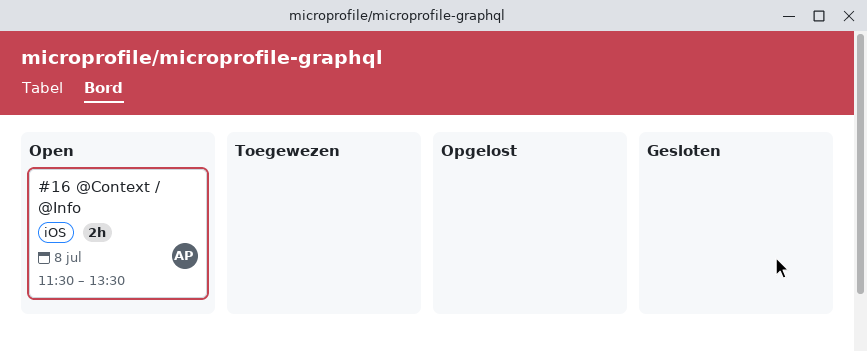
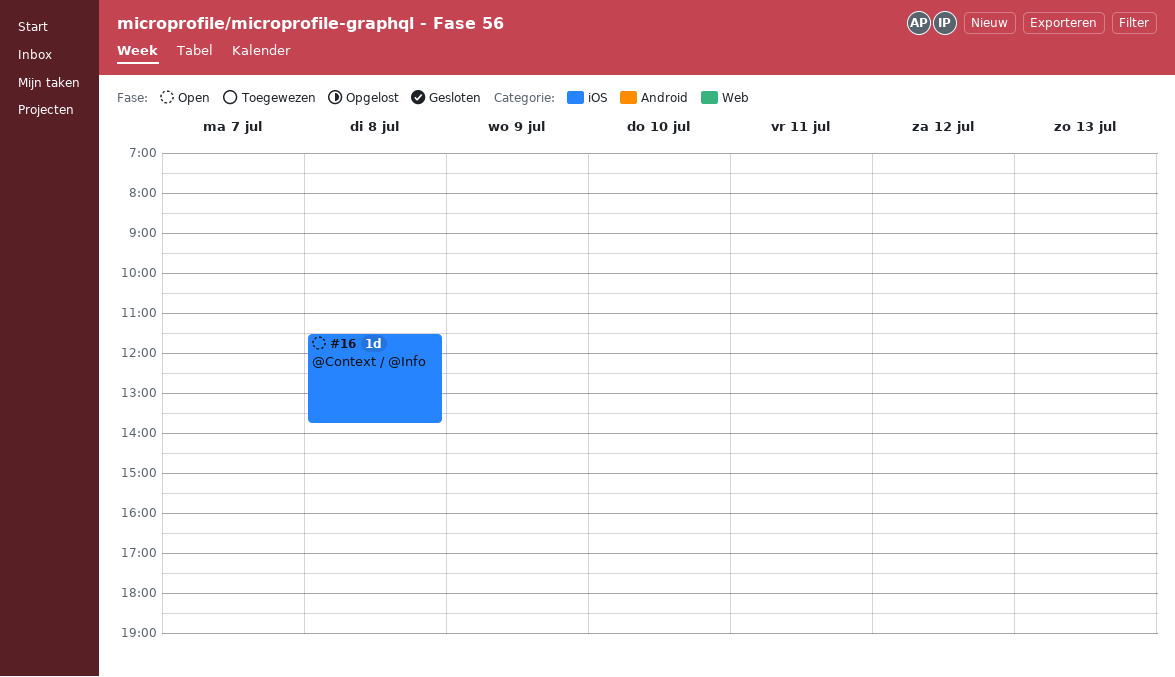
#16, estimate: 2h -> 1d
#16, ends: 13:30 -> 13:45

